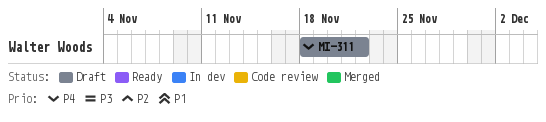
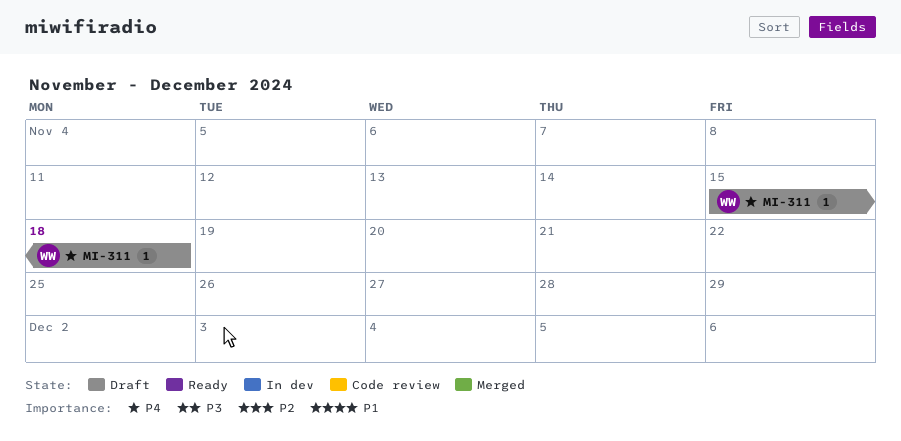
MI-311, start: Nov 18 -> Nov 15
MI-311, due: Nov 22 -> Nov 18

